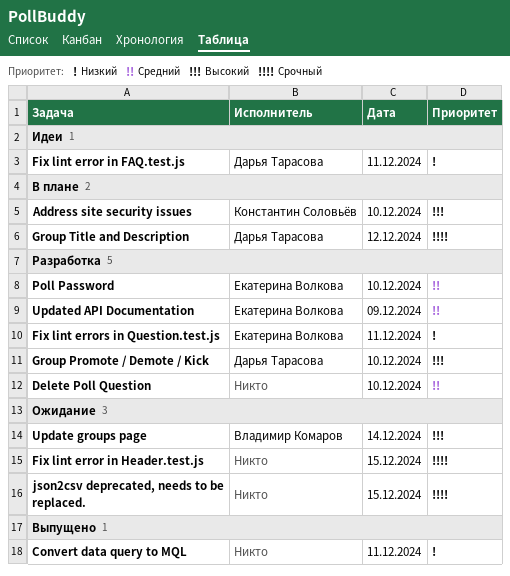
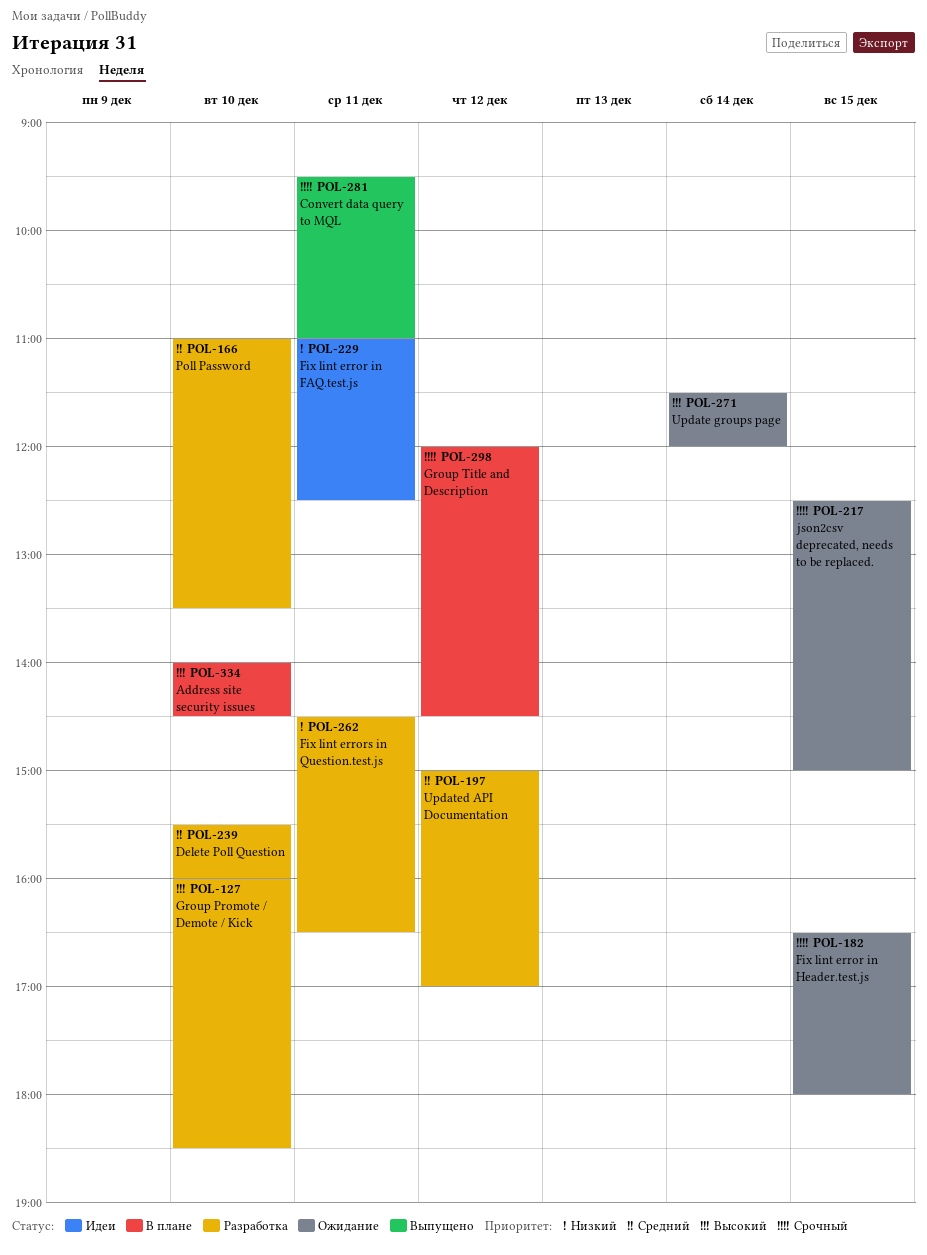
Convert data query to MQL, priority: Низкий -> Срочный
Updated API Documentation, day: Dec 9 -> Dec 12

